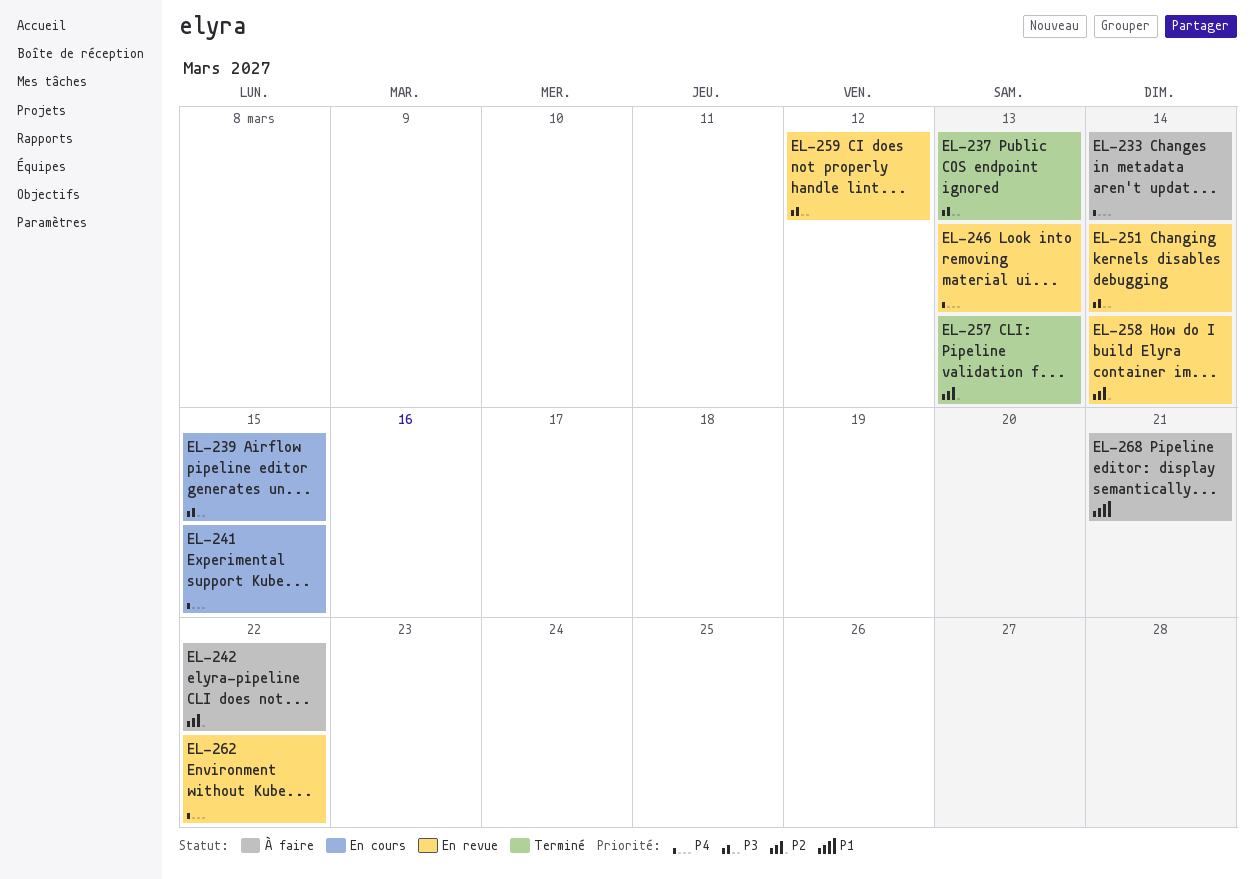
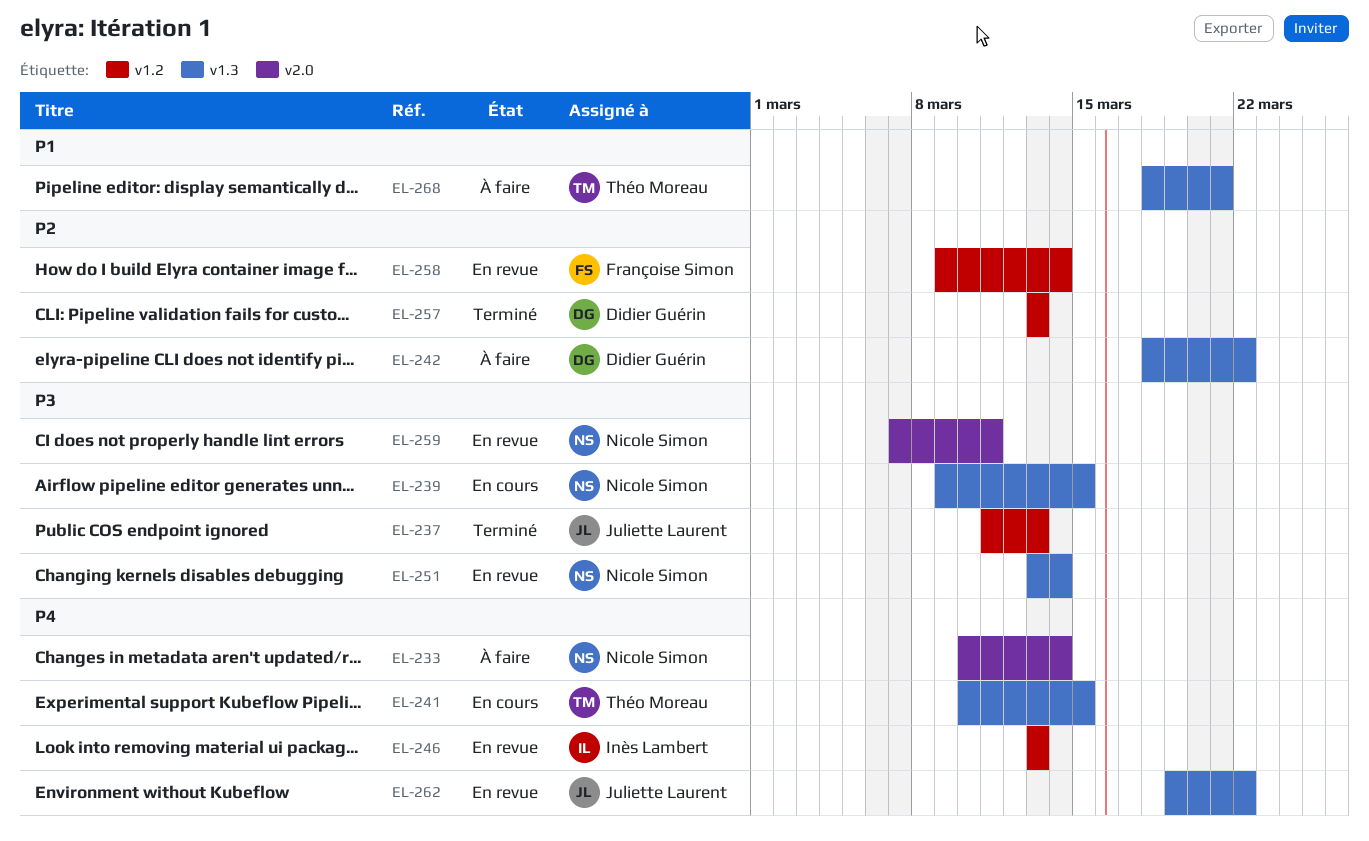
EL-259, due: Mar 12 -> Mar 11

